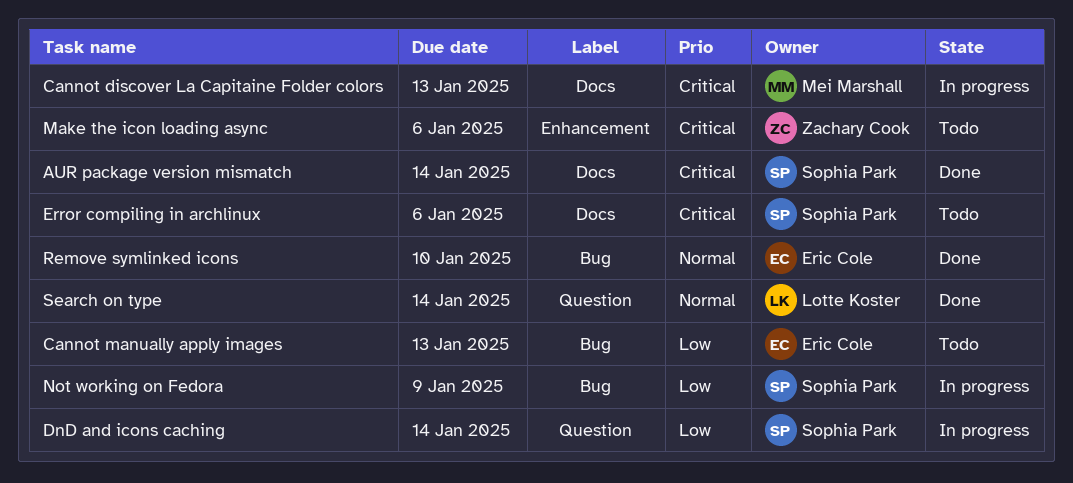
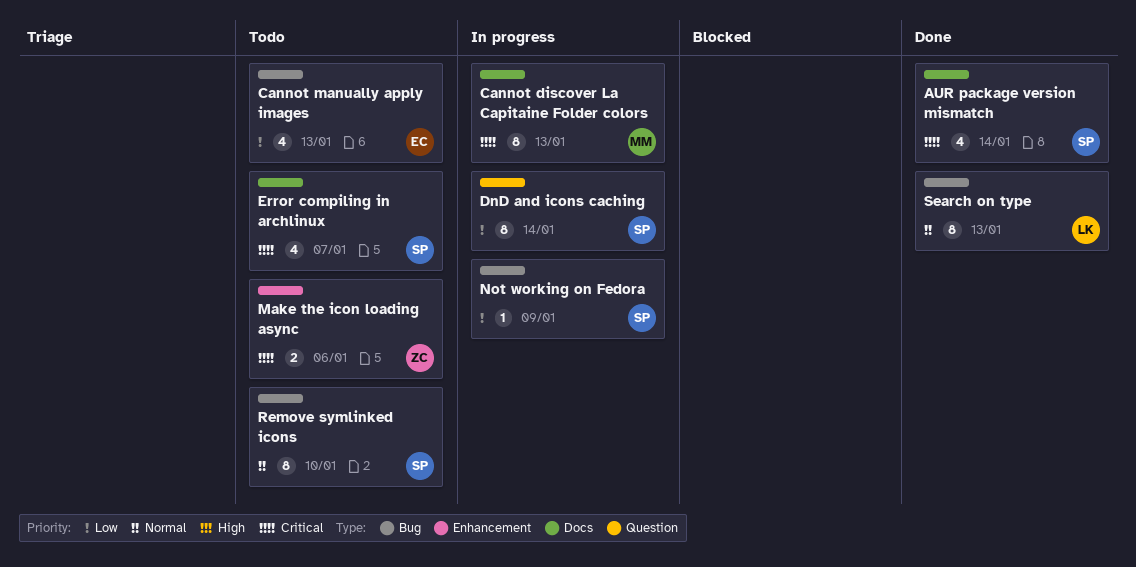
Error compiling in archlinux, due: Jan 6 -> Jan 7
Remove symlinked icons, status: Done -> Todo
Remove symlinked icons, owner: Eric Cole -> Sophia Park
Search on type, label: Question -> Bug
Search on type, due: Jan 14 -> Jan 13

